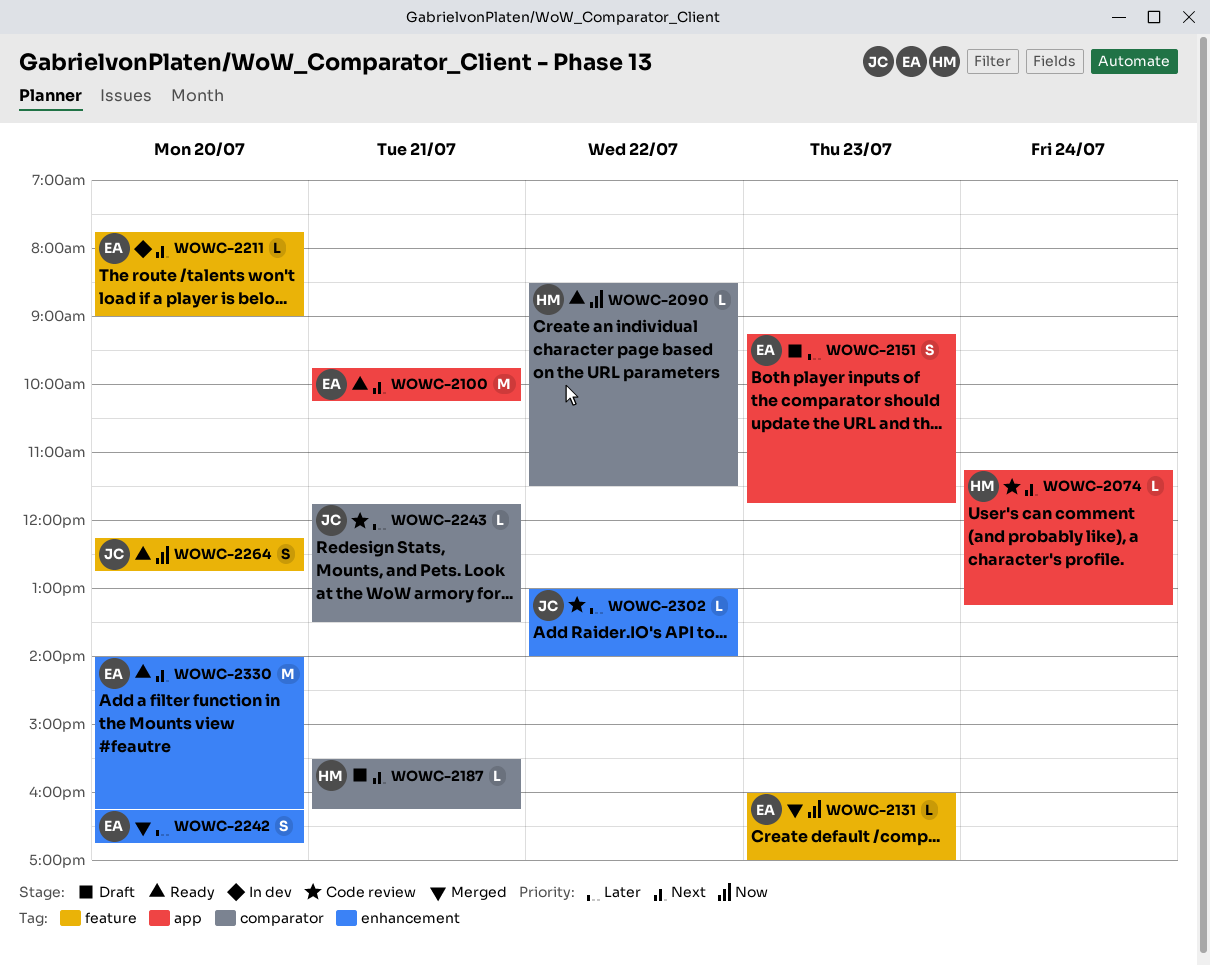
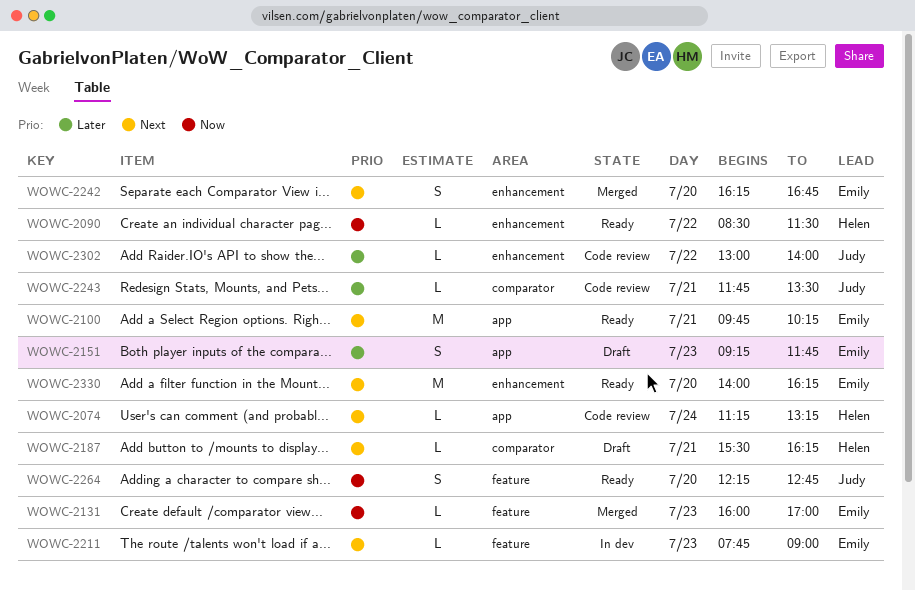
WOWC-2090, label: comparator -> enhancement
WOWC-2211, day: Jul 20 -> Jul 23
WOWC-2242, priority: Later -> Next

